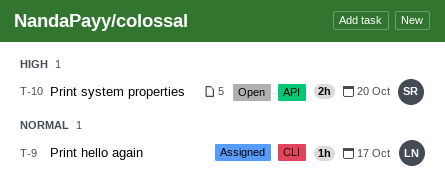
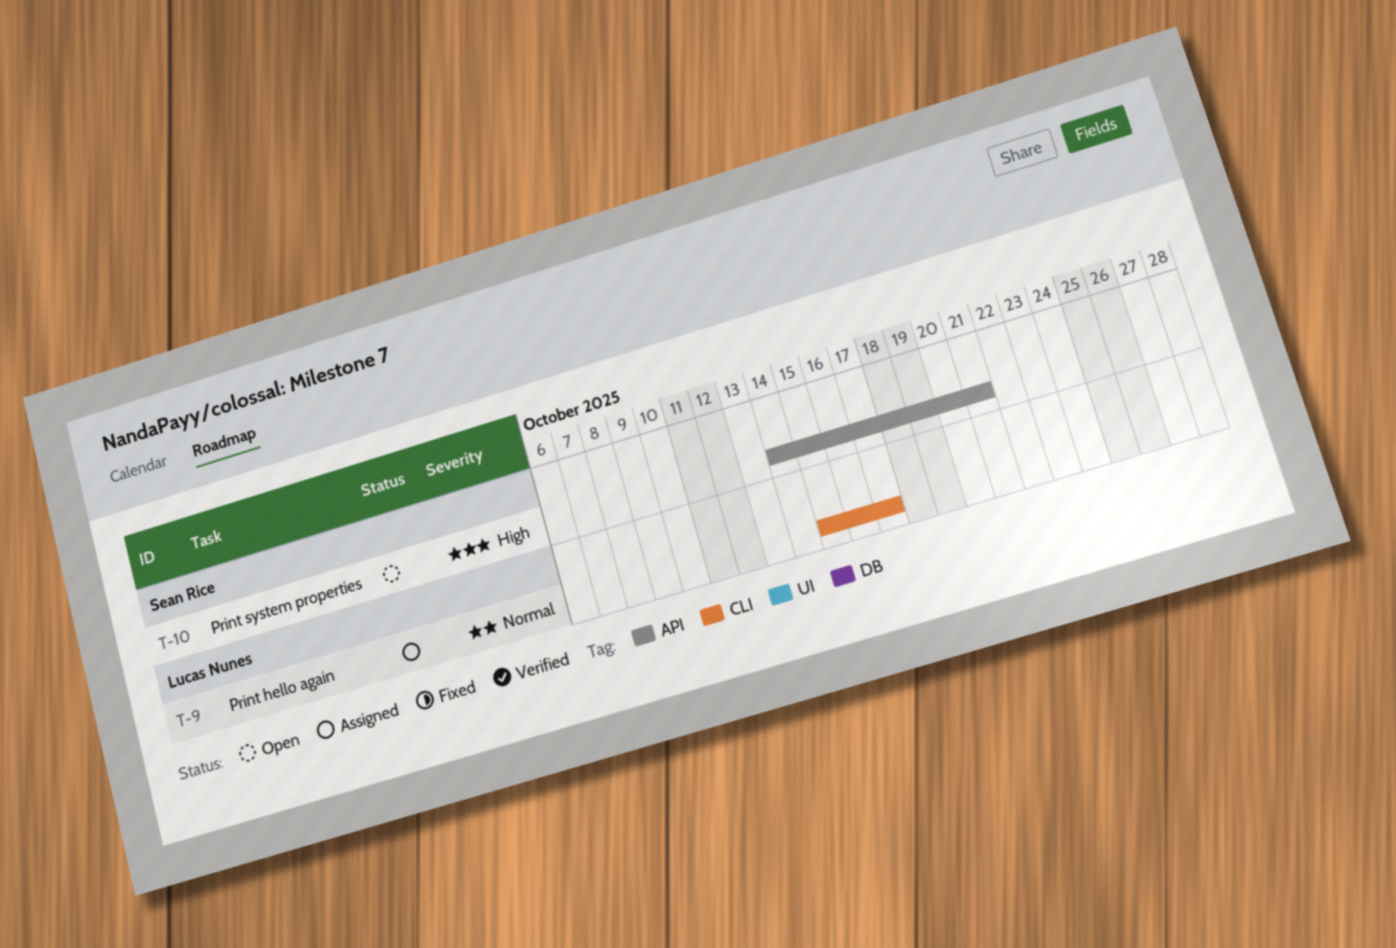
T-10, due: Oct 20 -> Oct 21

